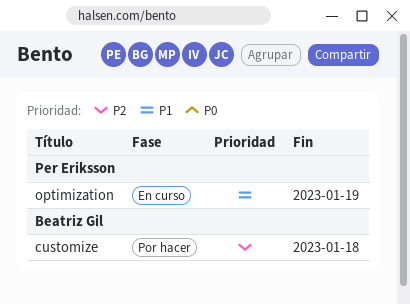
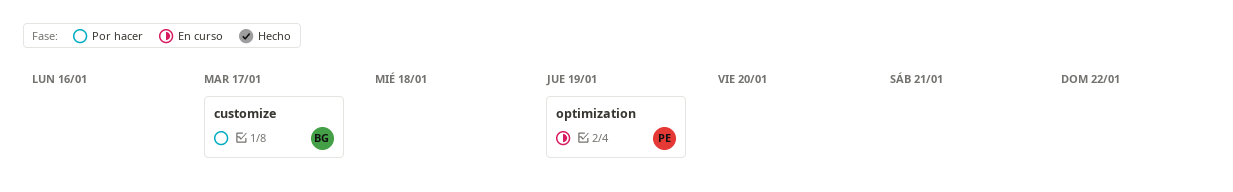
customize, due: Jan 18 -> Jan 17

